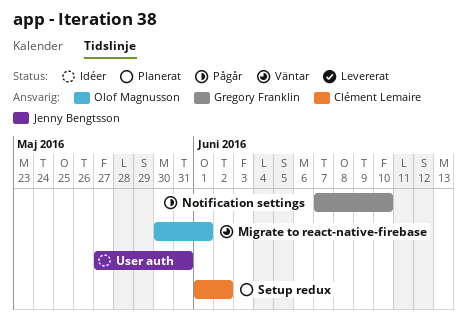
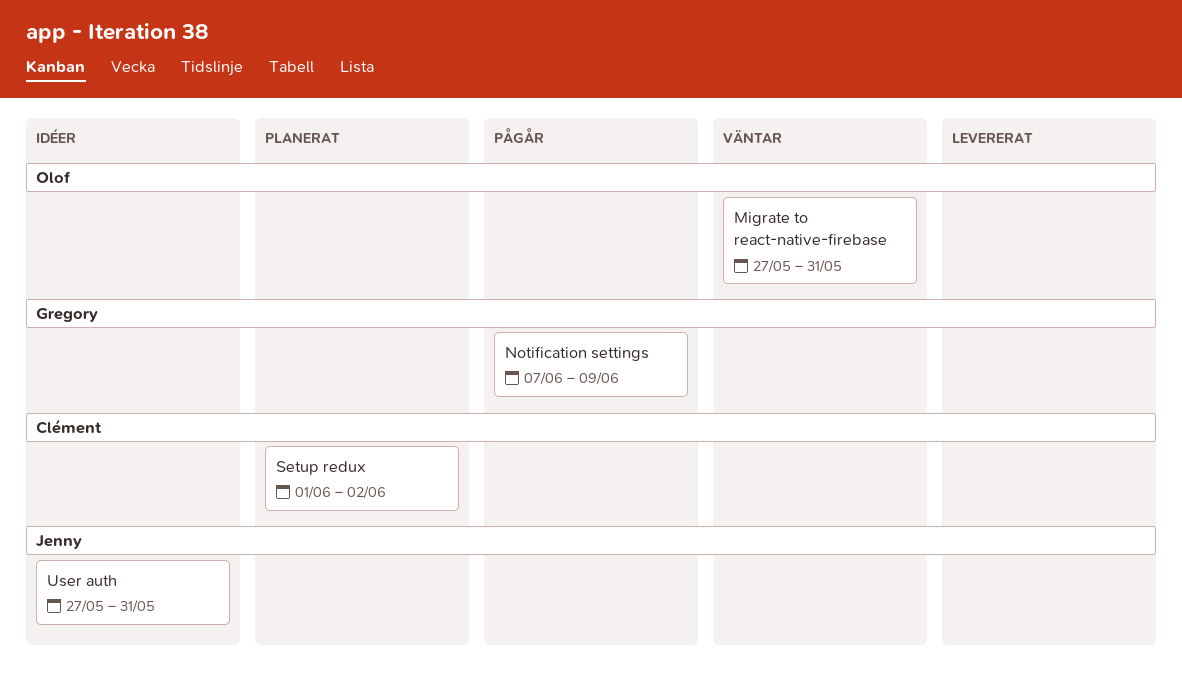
Migrate to react-native-firebase, start: May 30 -> May 27
Migrate to react-native-firebase, due: Jun 1 -> May 31
Notification settings, due: Jun 10 -> Jun 9

